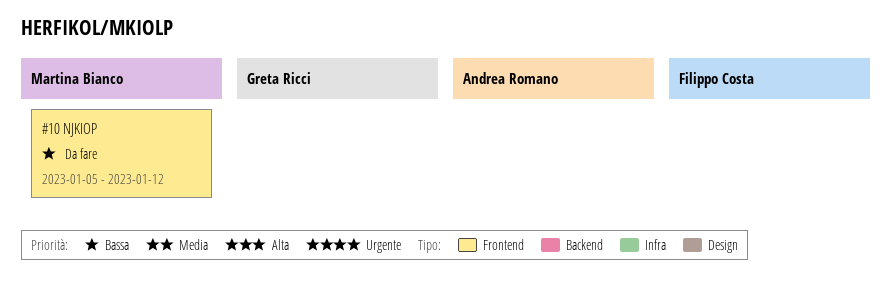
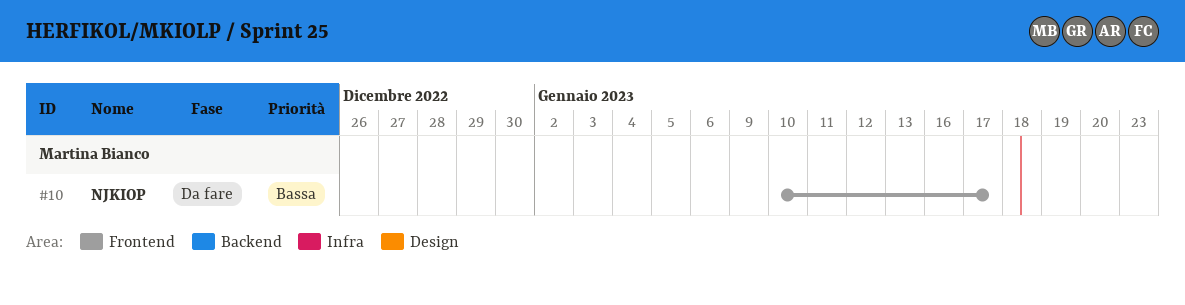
#10, start: Jan 5 -> Jan 10
#10, due: Jan 12 -> Jan 17

